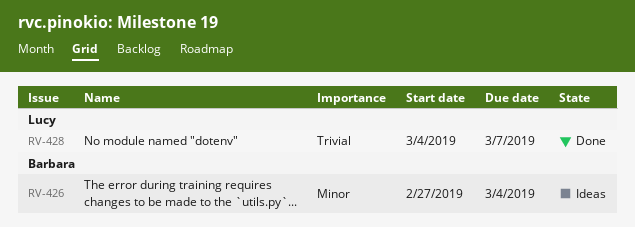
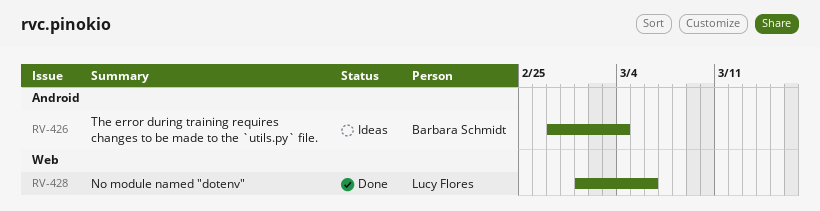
RV-428, start: Mar 4 -> Mar 1
RV-428, due: Mar 7 -> Mar 6

